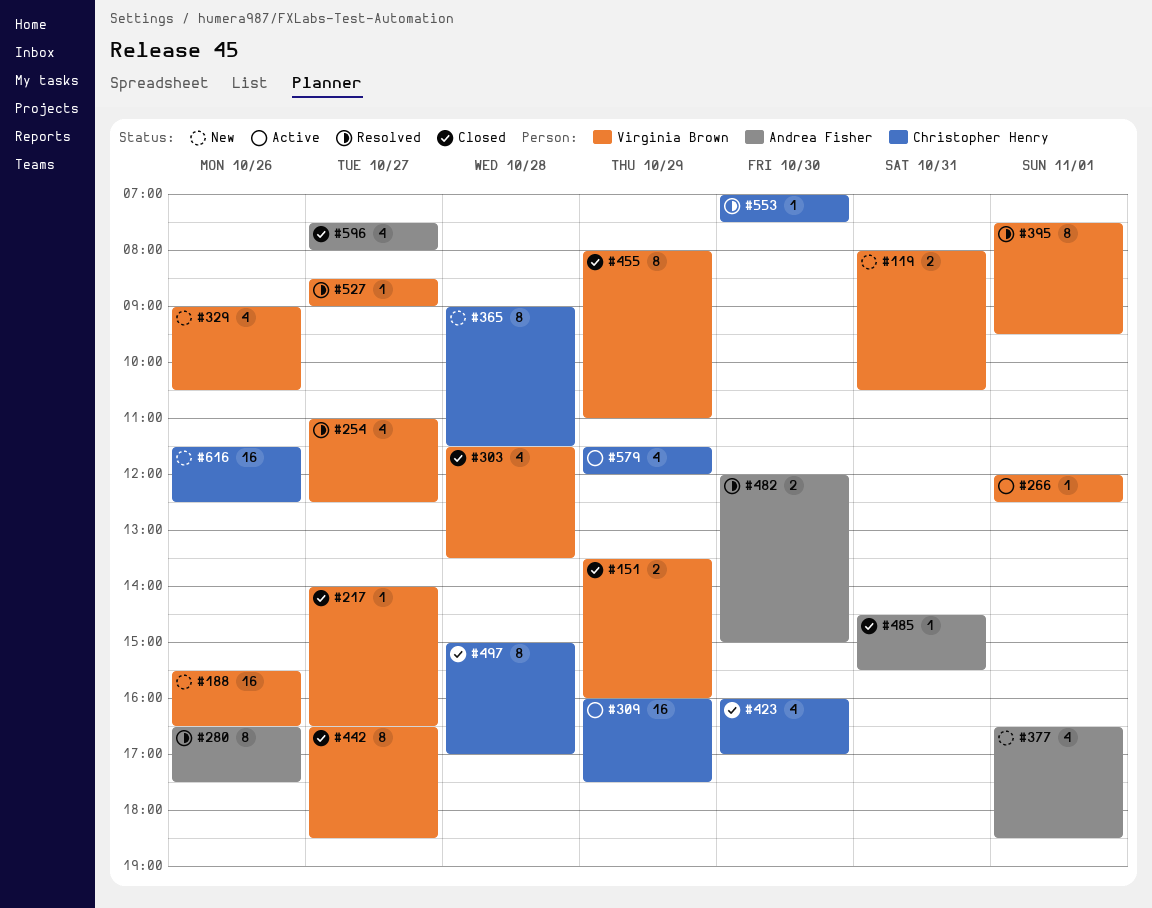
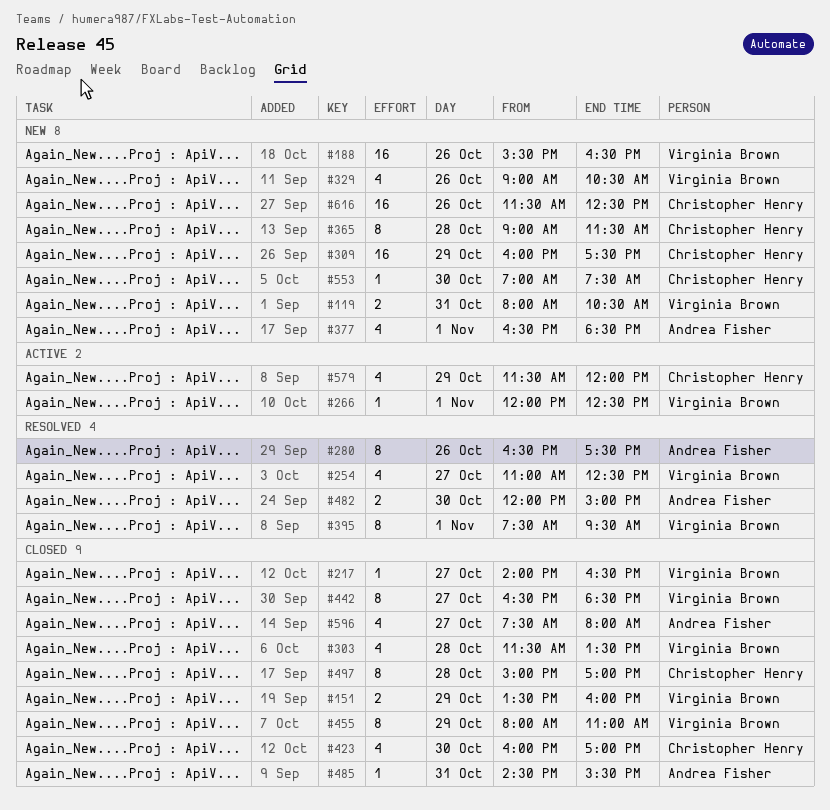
#309, status: Active -> New
#527: present -> none
#553, status: Resolved -> New

